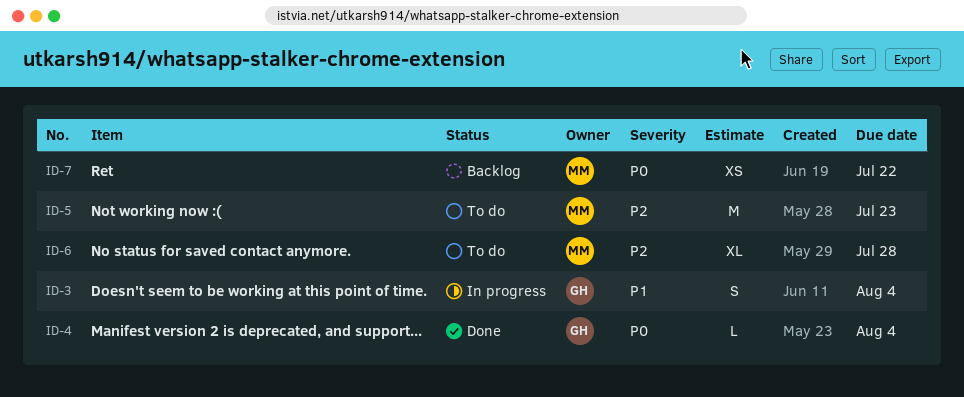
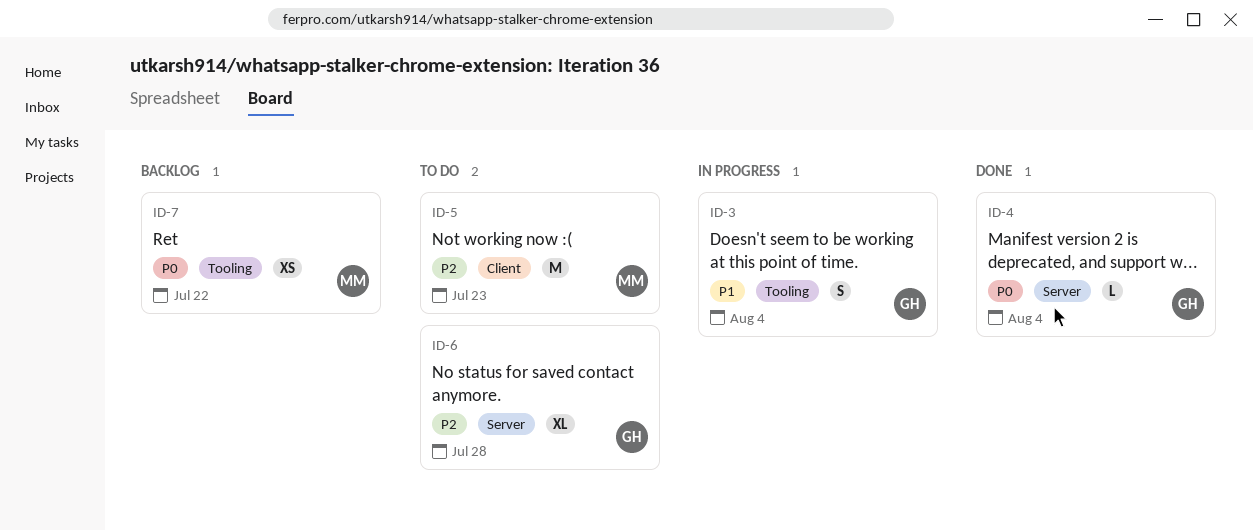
ID-6, owner: MM -> GH

